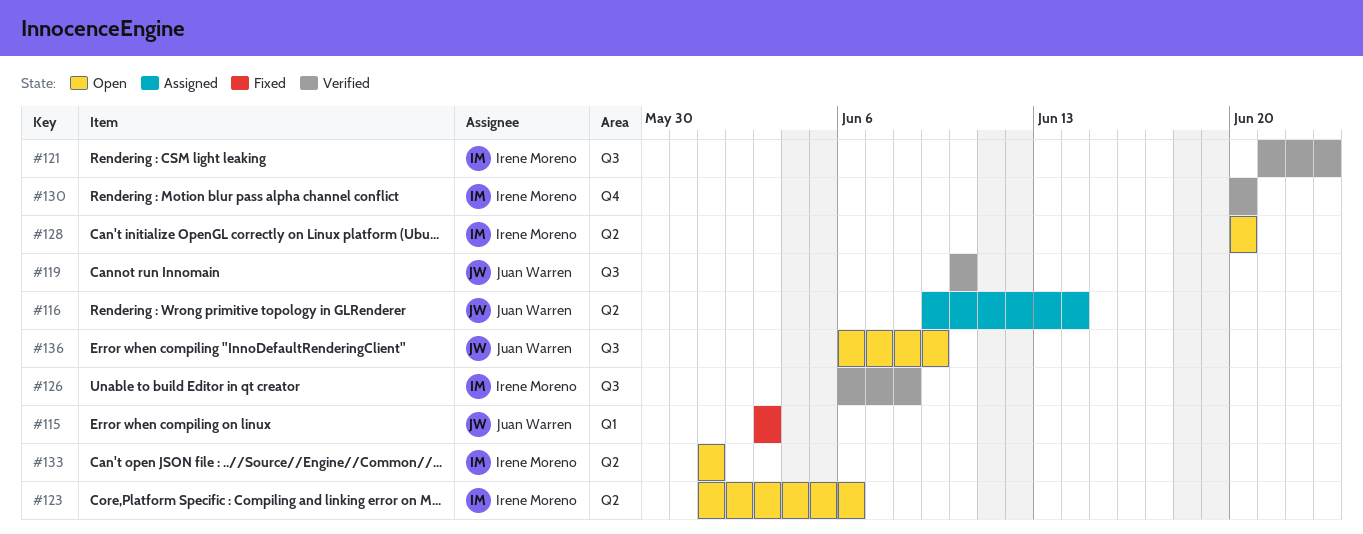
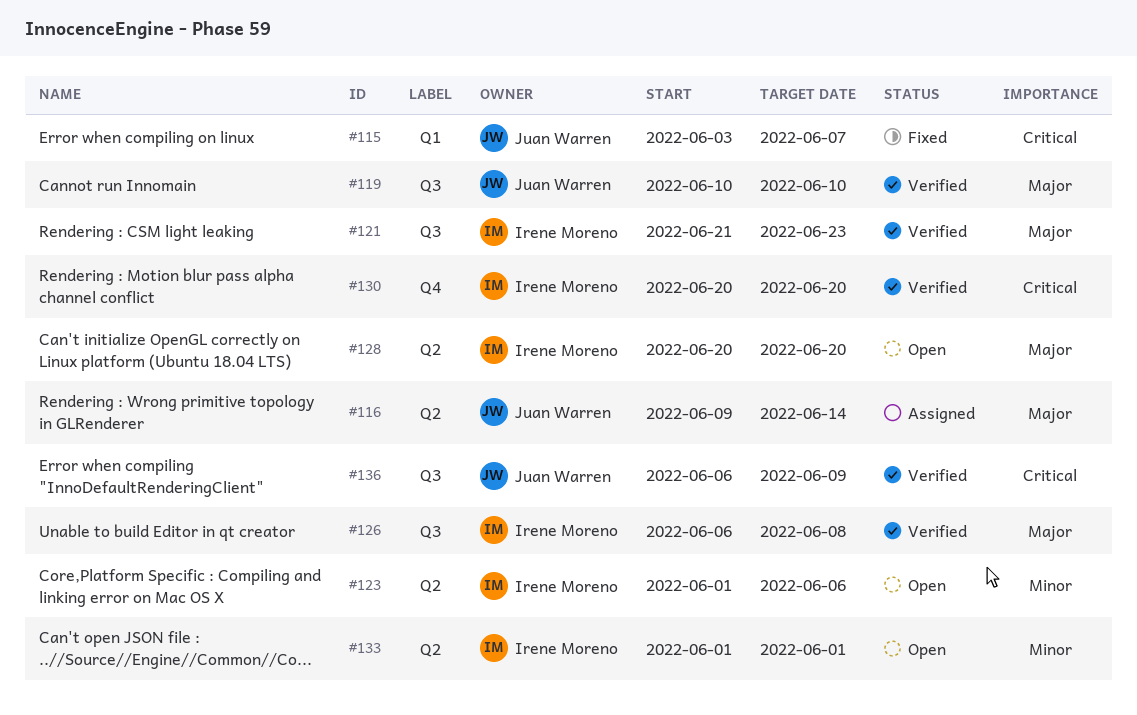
#115, due: Jun 3 -> Jun 7
#136, status: Open -> Verified

